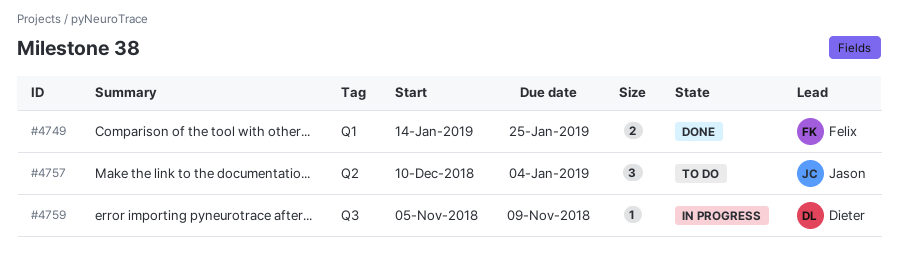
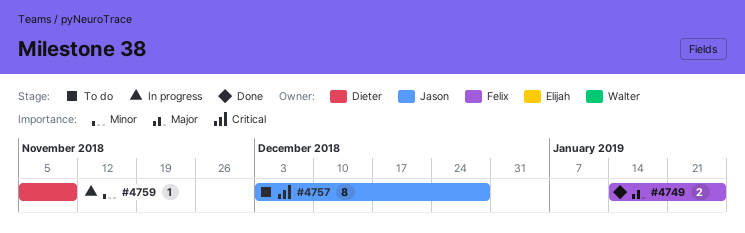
#4757, estimate: 3 -> 8
#4757, start: Dec 10 -> Dec 3
#4757, due: Jan 4 -> Dec 28

